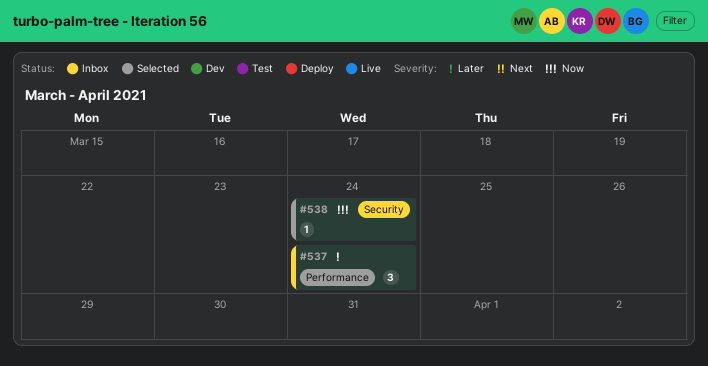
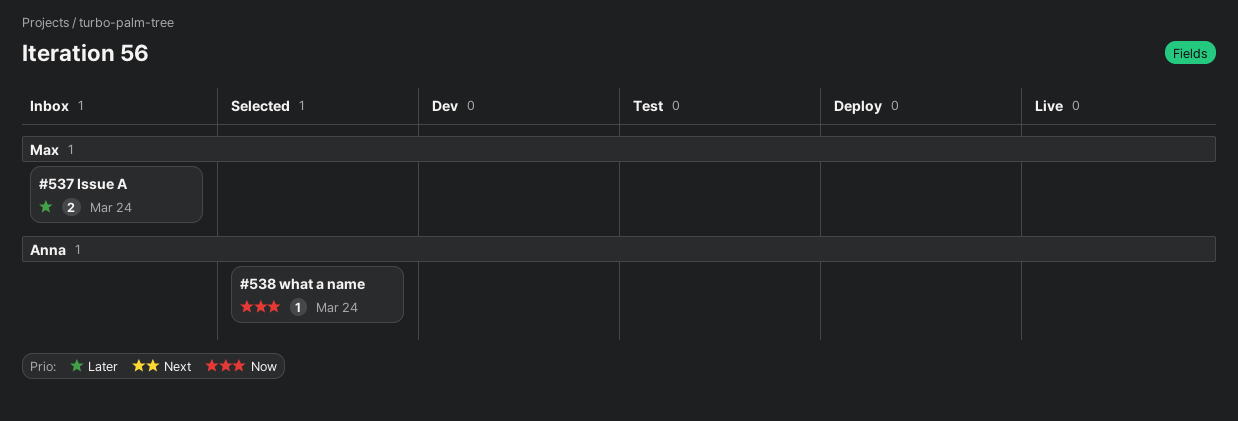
#537, estimate: 3 -> 2

